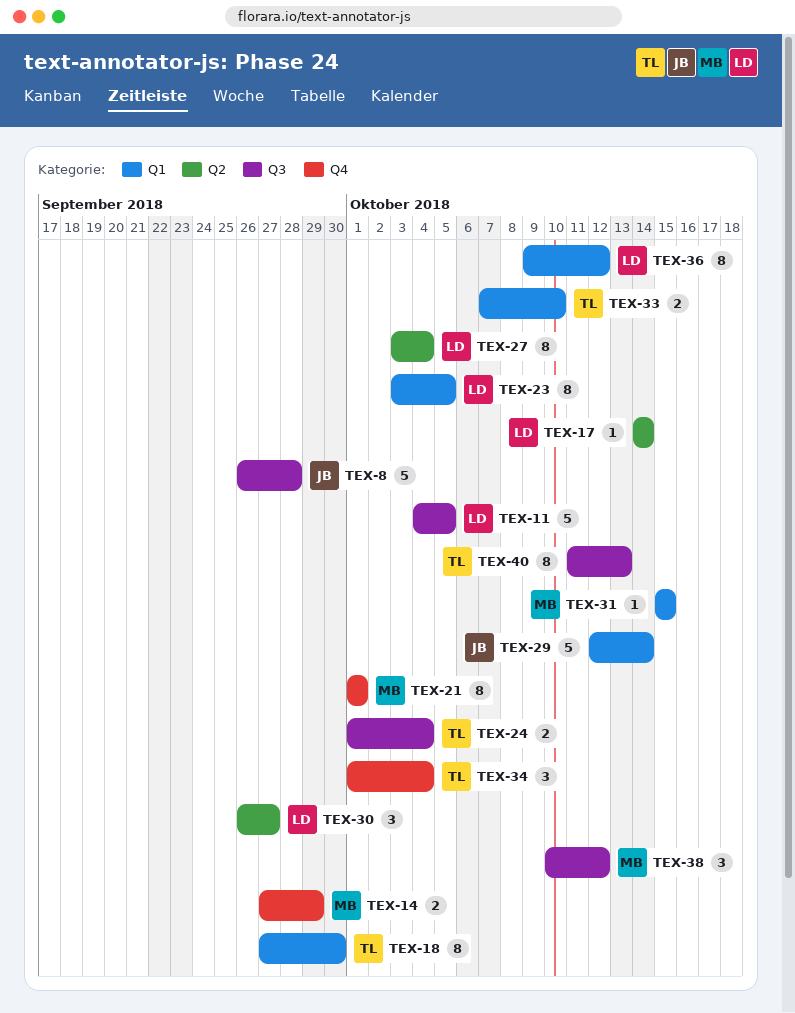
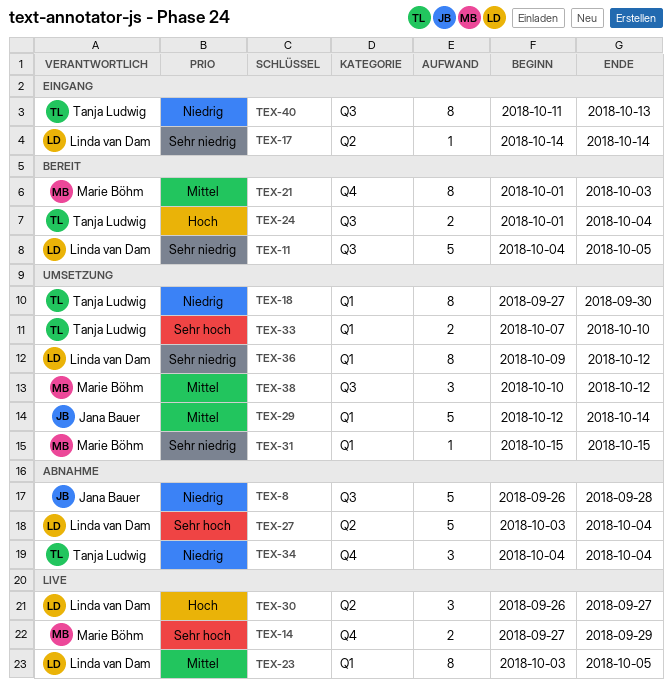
TEX-21, due: Oct 1 -> Oct 3
TEX-27, estimate: 8 -> 5
TEX-34, start: Oct 1 -> Oct 4

